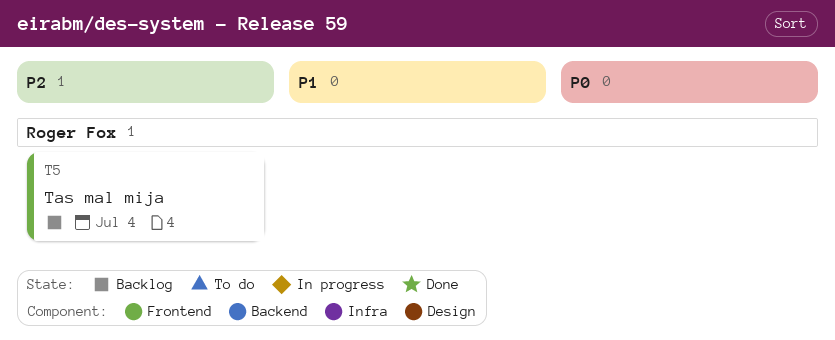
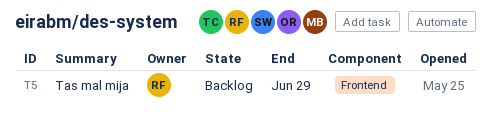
T5, due: Jul 4 -> Jun 29

